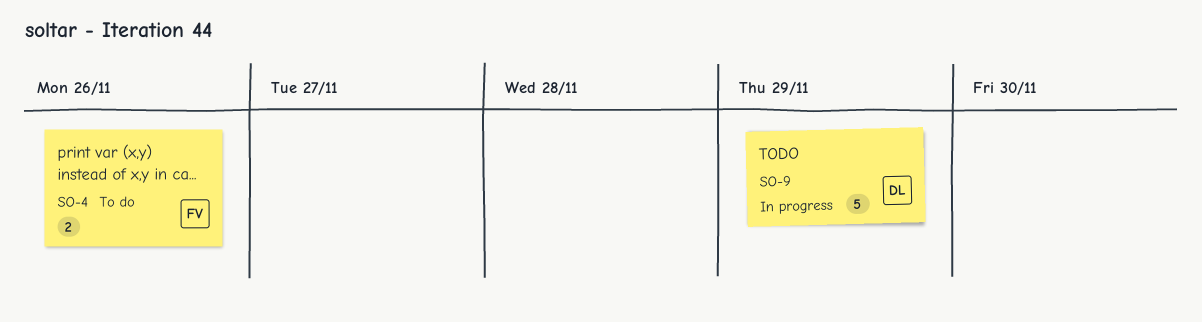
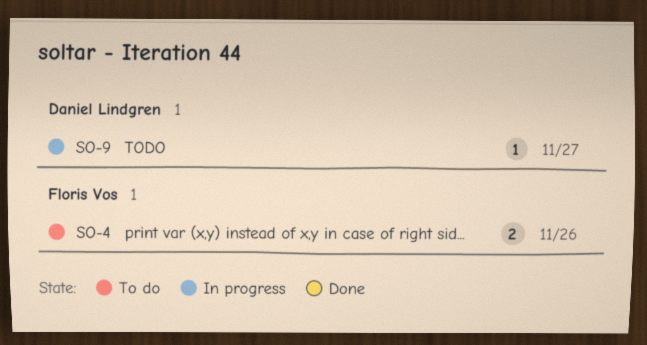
SO-9, estimate: 5 -> 1
SO-9, due: Nov 29 -> Nov 27

